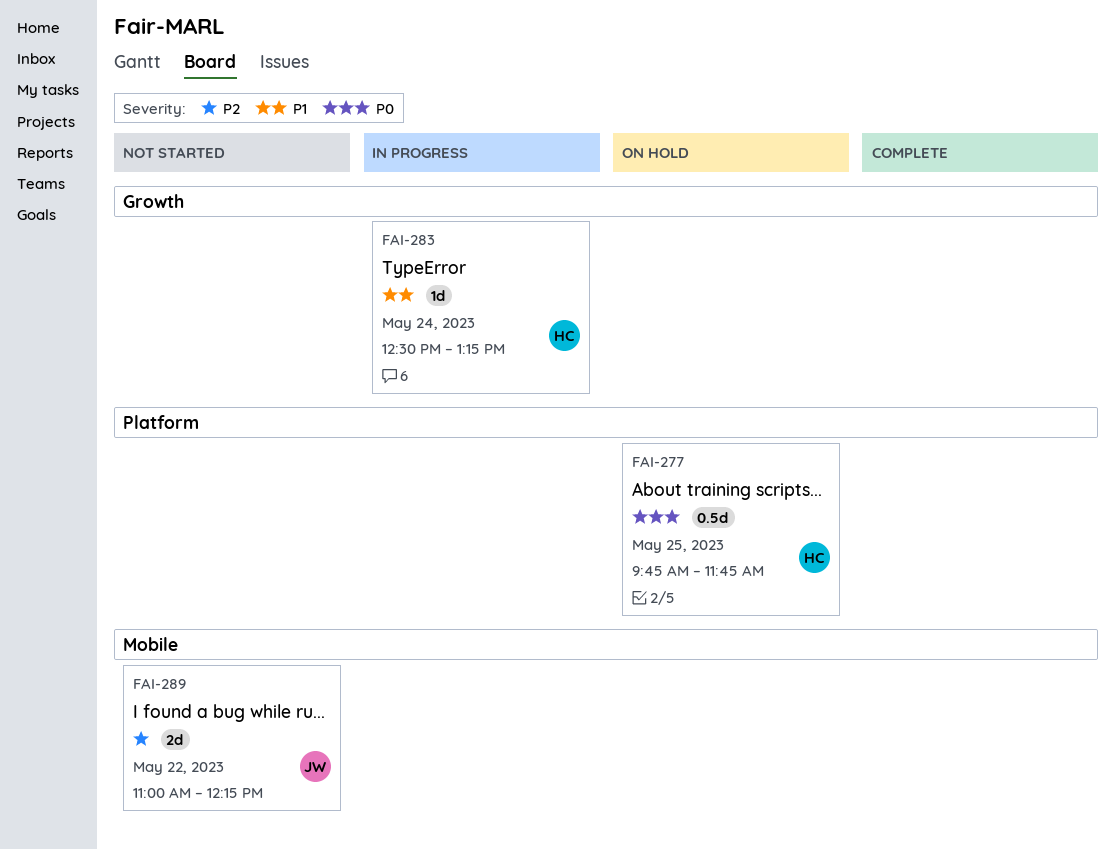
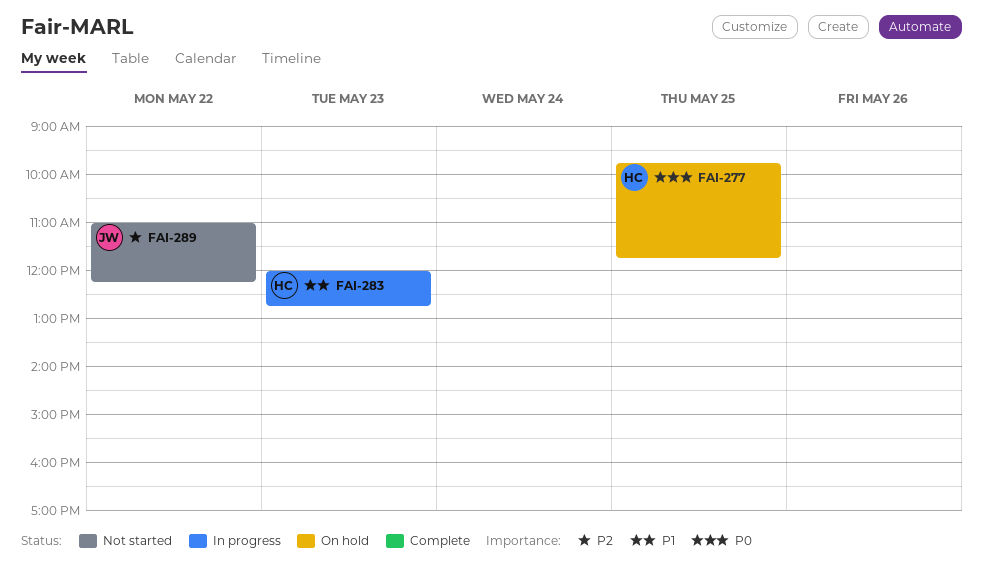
FAI-283, day: May 24 -> May 23
FAI-283, begins: 12:30 -> 12:00
FAI-283, ends: 13:15 -> 12:45

